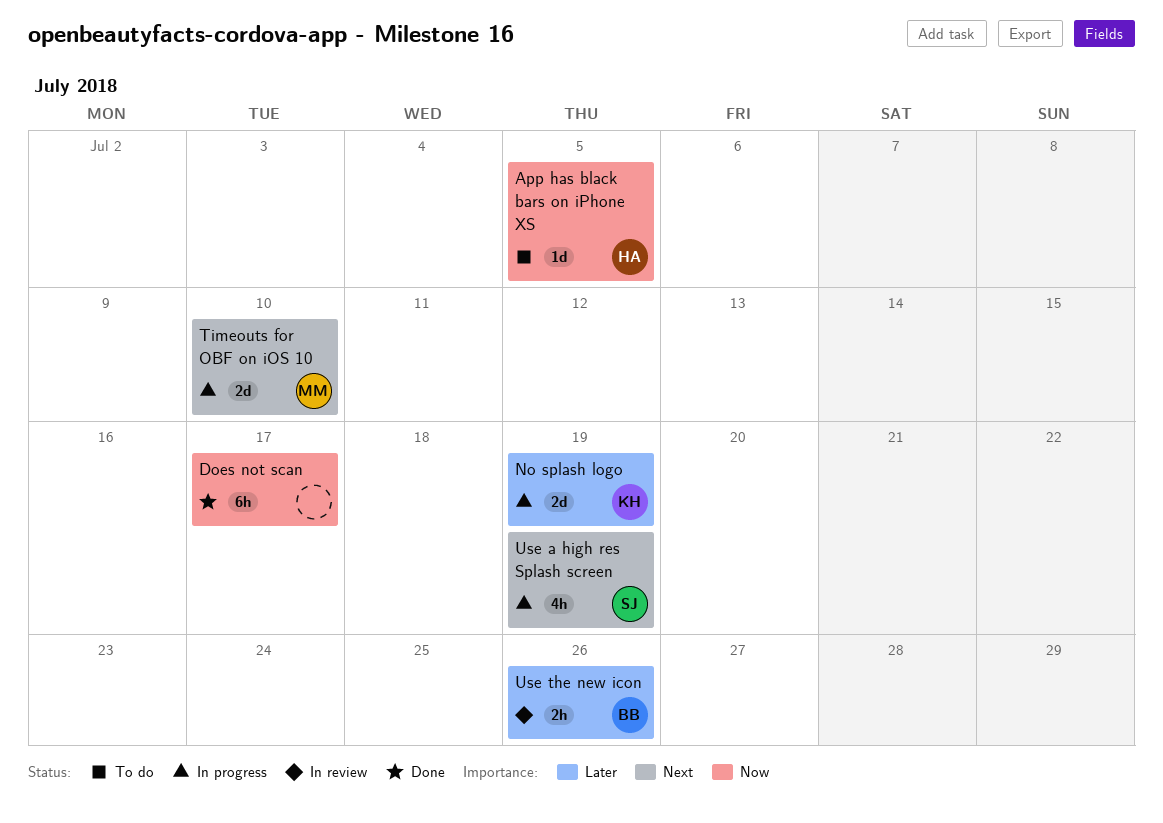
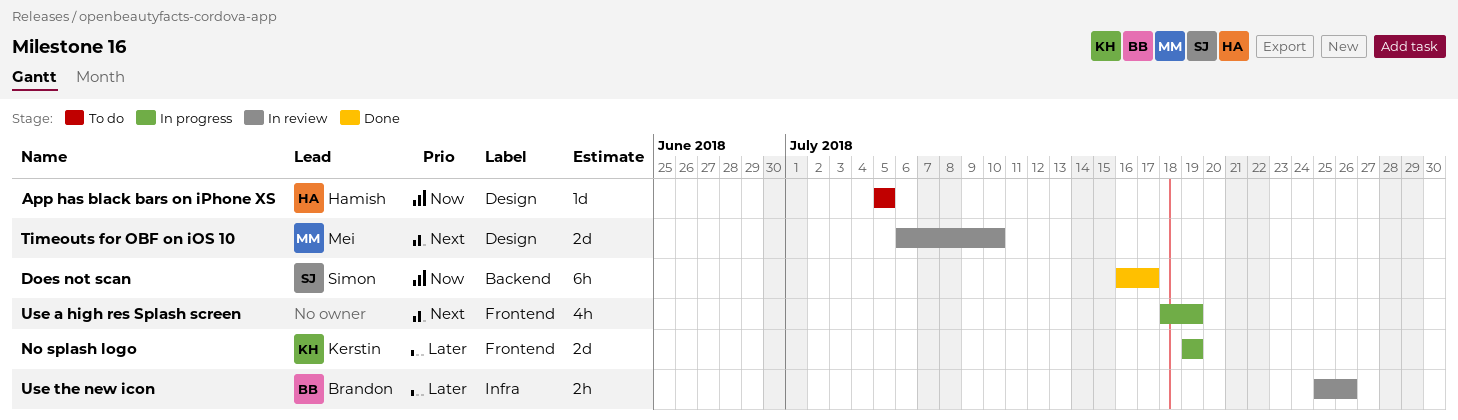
Does not scan, owner: none -> Simon
Timeouts for OBF on iOS 10, status: In progress -> In review
Use a high res Splash screen, owner: Simon -> none

